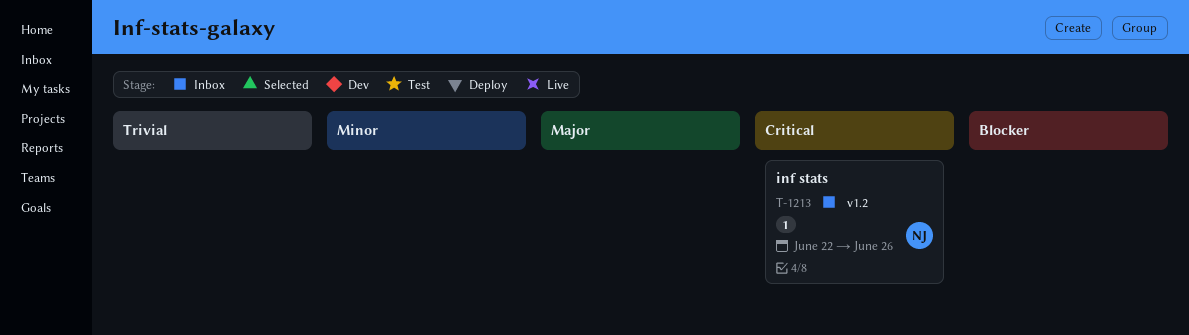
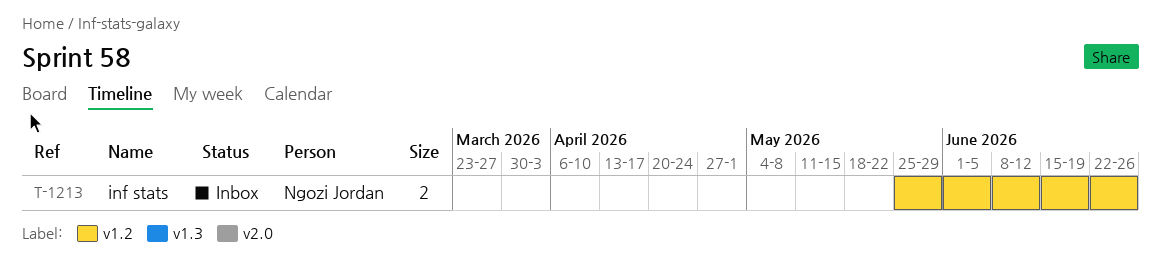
T-1213, estimate: 1 -> 2
T-1213, start: Jun 22 -> May 25

